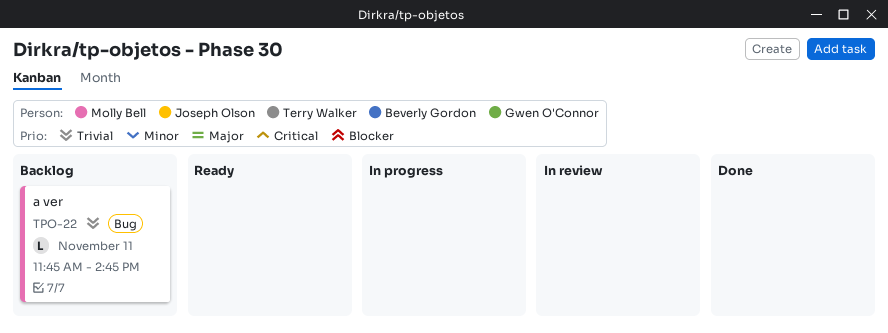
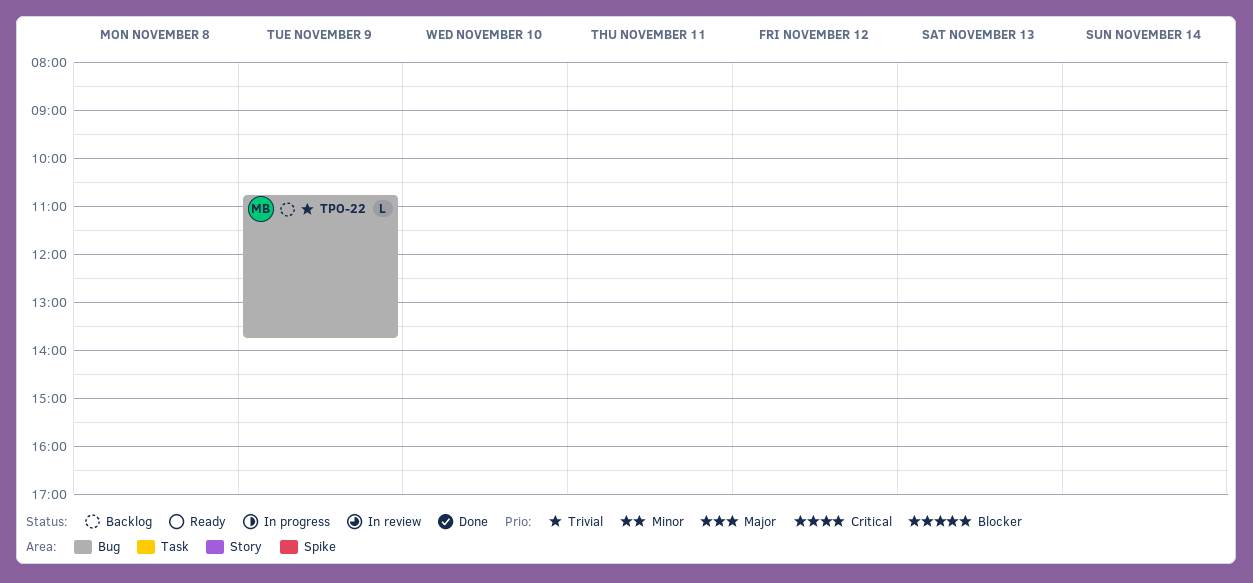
TPO-22, day: Nov 11 -> Nov 9
TPO-22, begins: 11:45 -> 10:45
TPO-22, ends: 14:45 -> 13:45

